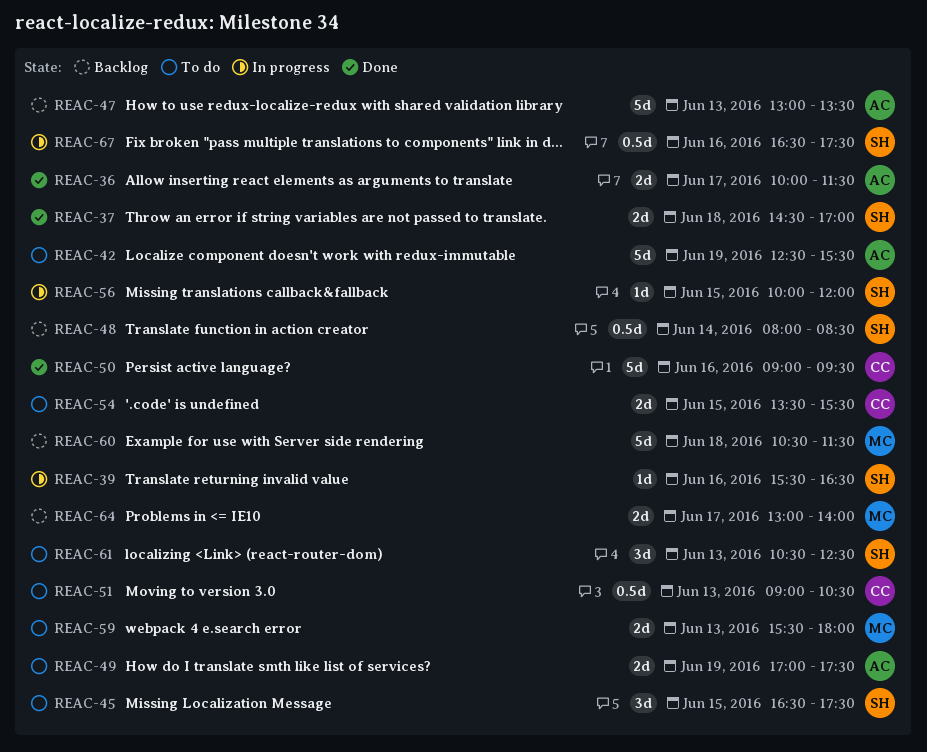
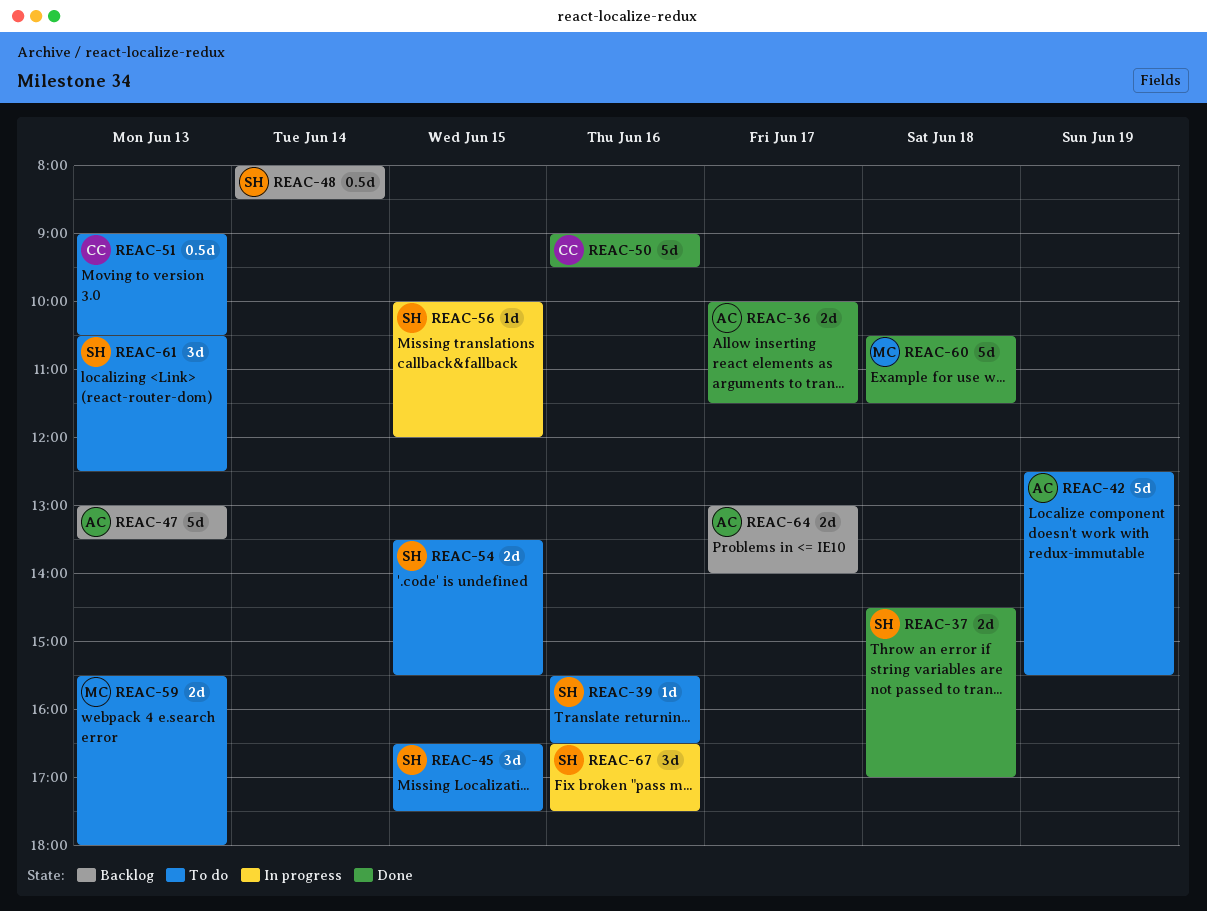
REAC-39, status: In progress -> To do
REAC-49: present -> none
REAC-54, owner: CC -> SH
REAC-60, status: Backlog -> Done
REAC-64, owner: MC -> AC
REAC-67, estimate: 0.5d -> 3d

